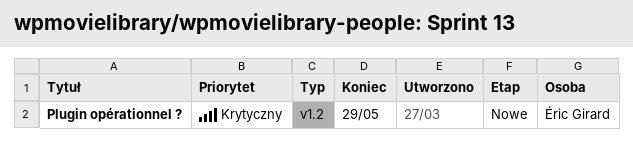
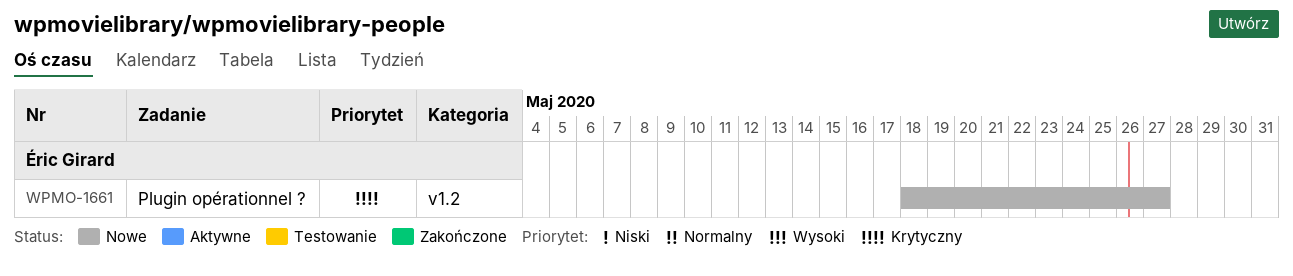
Plugin opérationnel ?, due: May 29 -> May 27

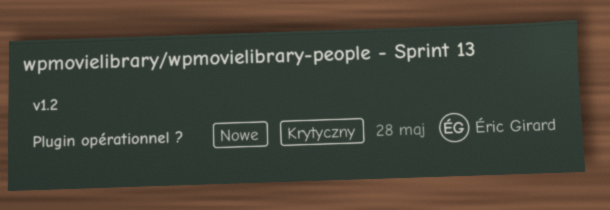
Plugin opérationnel ?, due: May 27 -> May 28

